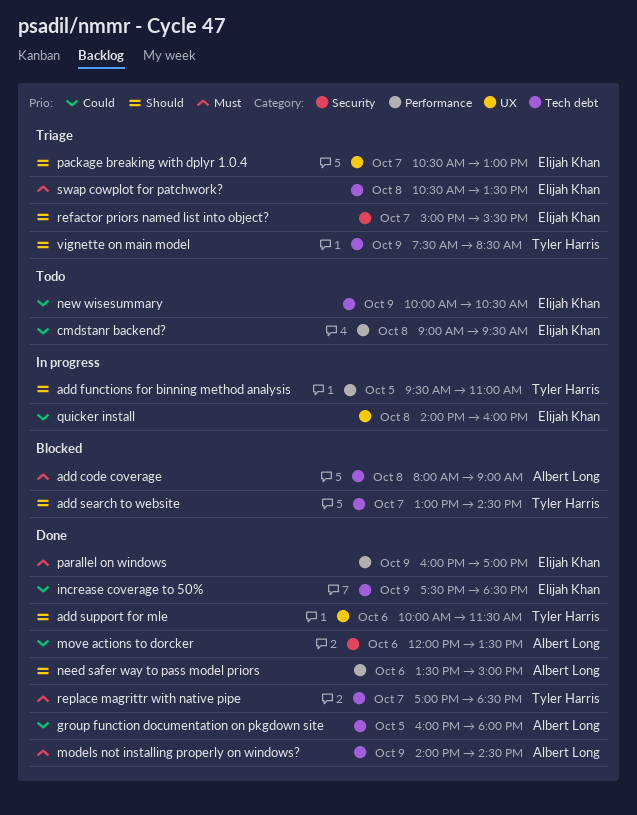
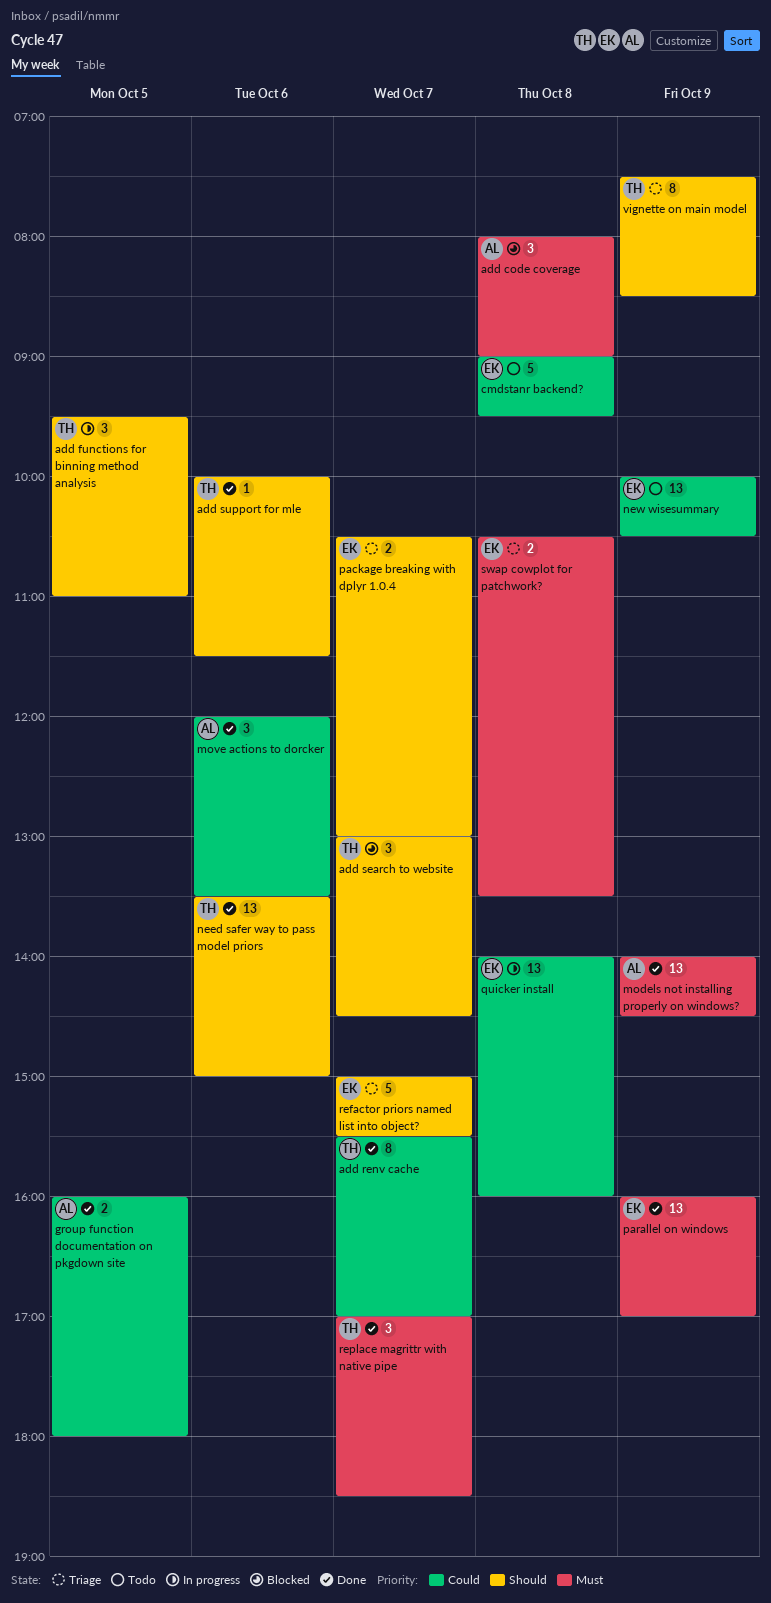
add renv cache: none -> present
increase coverage to 50%: present -> none
need safer way to pass model priors, owner: Albert Long -> Tyler Harris

